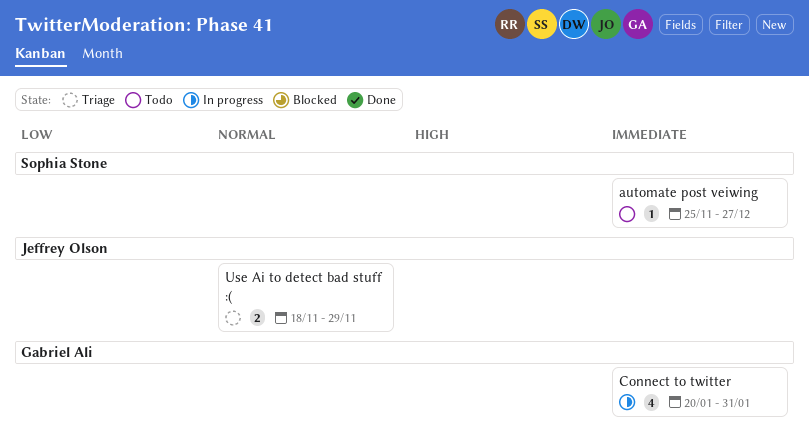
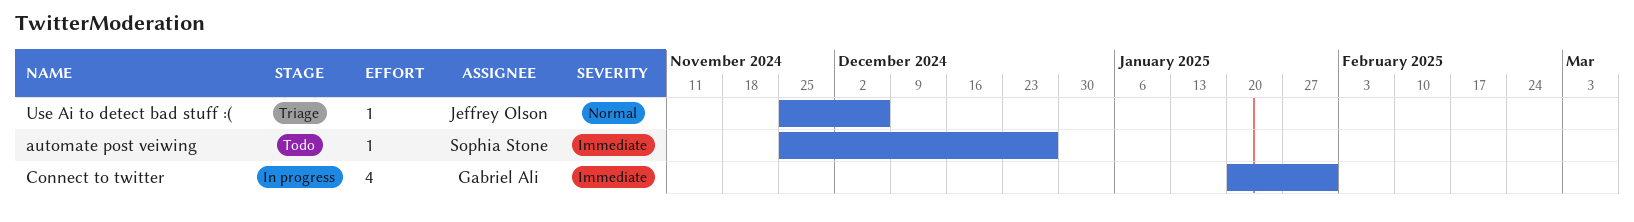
Use Ai to detect bad stuff :(, estimate: 2 -> 1
Use Ai to detect bad stuff :(, start: Nov 18 -> Nov 25
Use Ai to detect bad stuff :(, due: Nov 29 -> Dec 6

